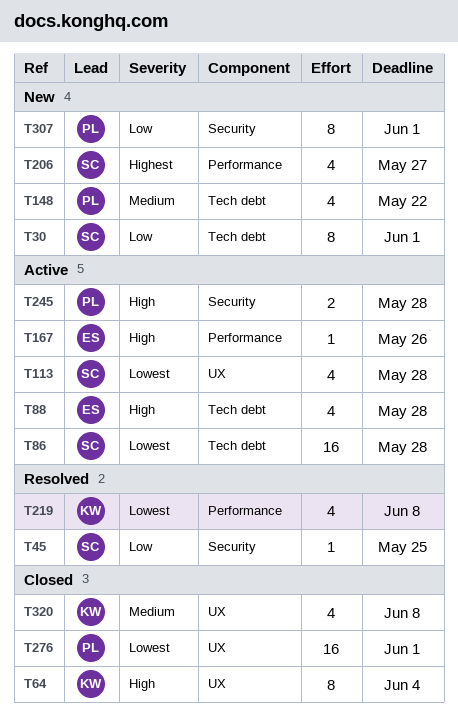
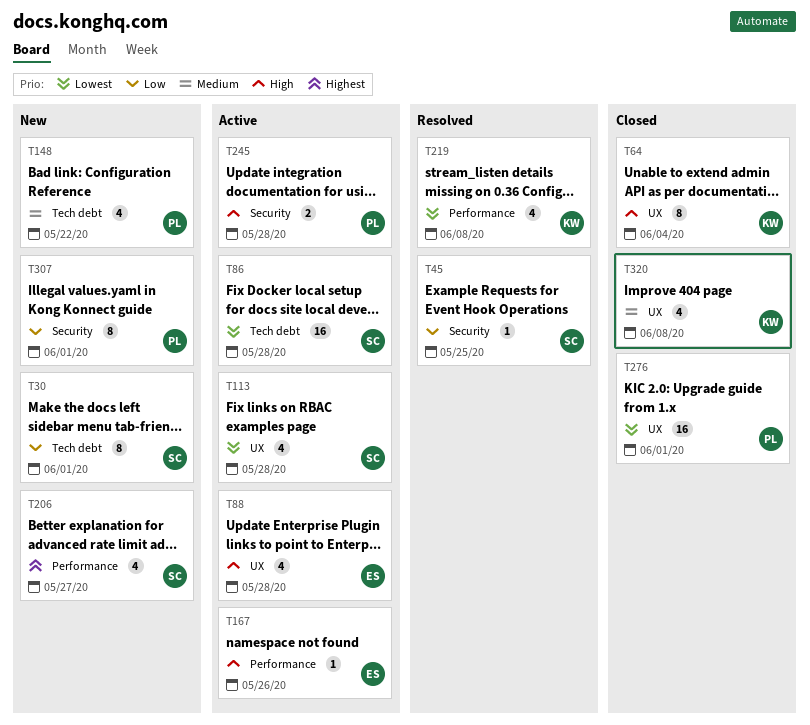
T88, label: Tech debt -> UX

